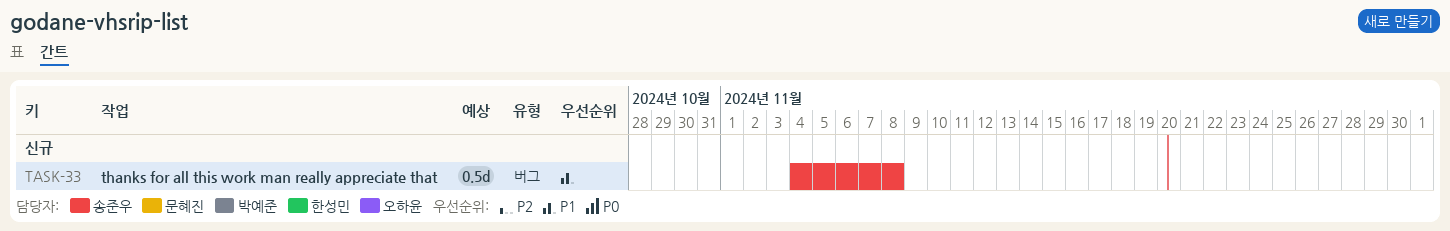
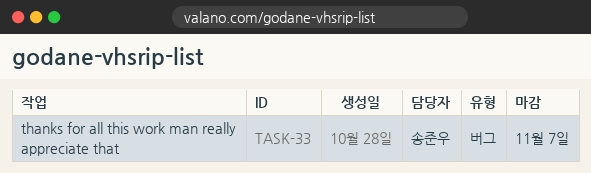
TASK-33, due: Nov 8 -> Nov 7

